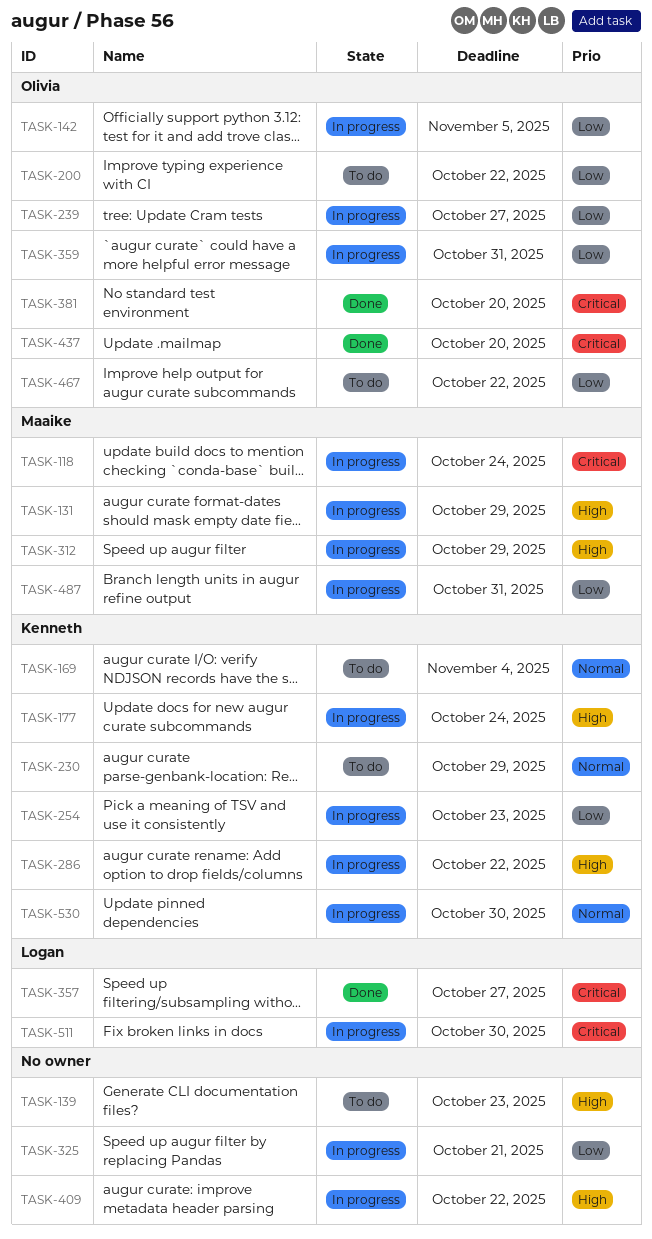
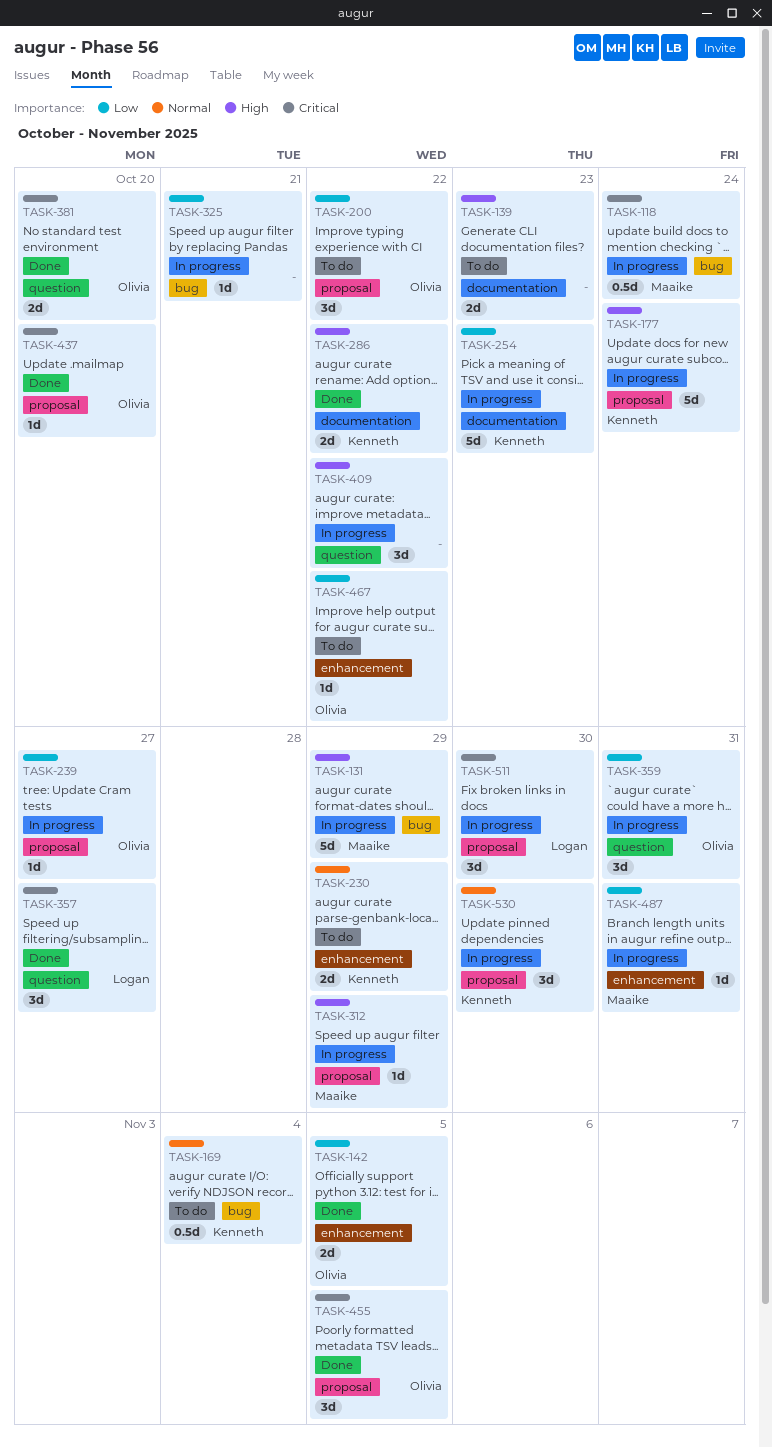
TASK-142, status: In progress -> Done
TASK-286, status: In progress -> Done
TASK-455: none -> present

